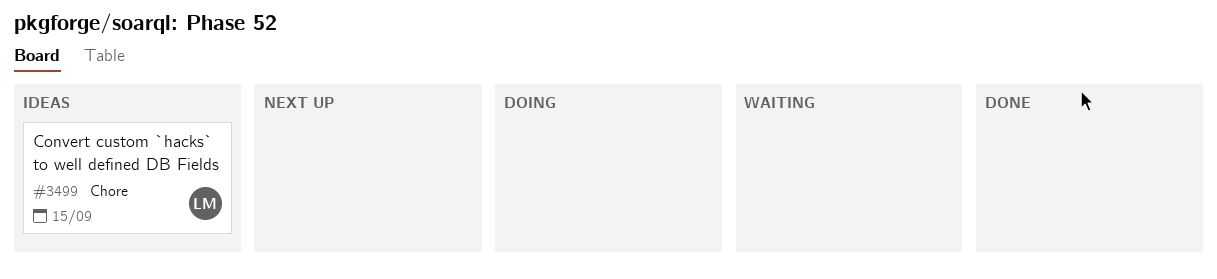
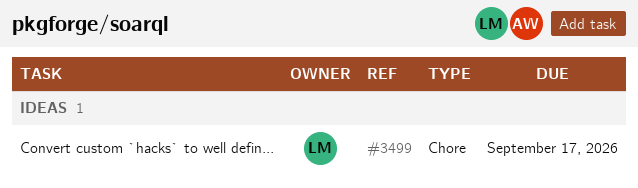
#3499, due: Sep 15 -> Sep 17

